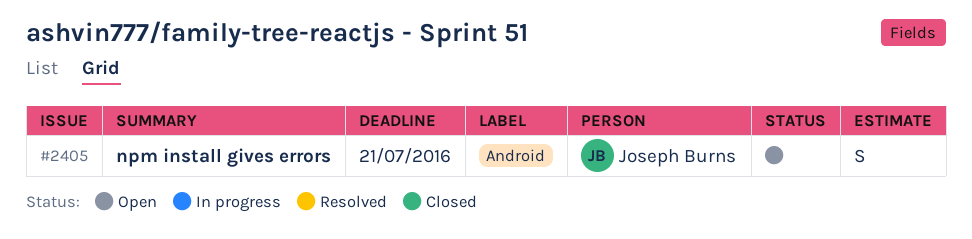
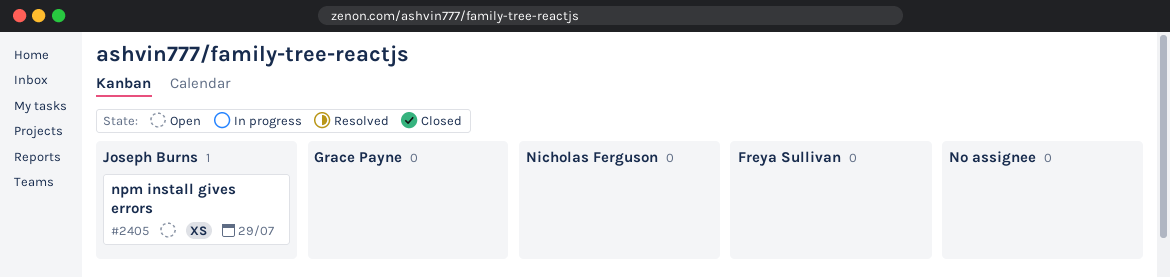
#2405, estimate: S -> XS
#2405, due: Jul 21 -> Jul 29

